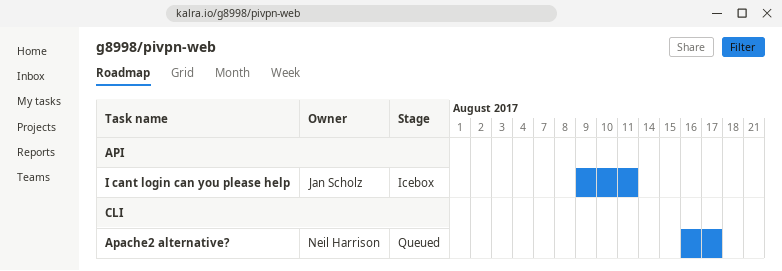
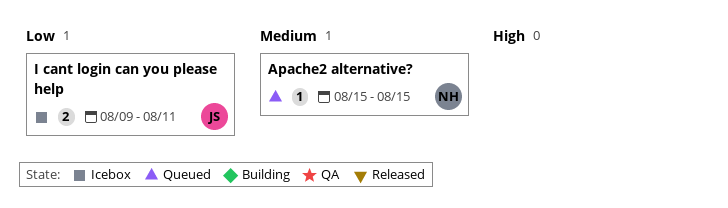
Apache2 alternative?, start: Aug 16 -> Aug 15
Apache2 alternative?, due: Aug 17 -> Aug 15

